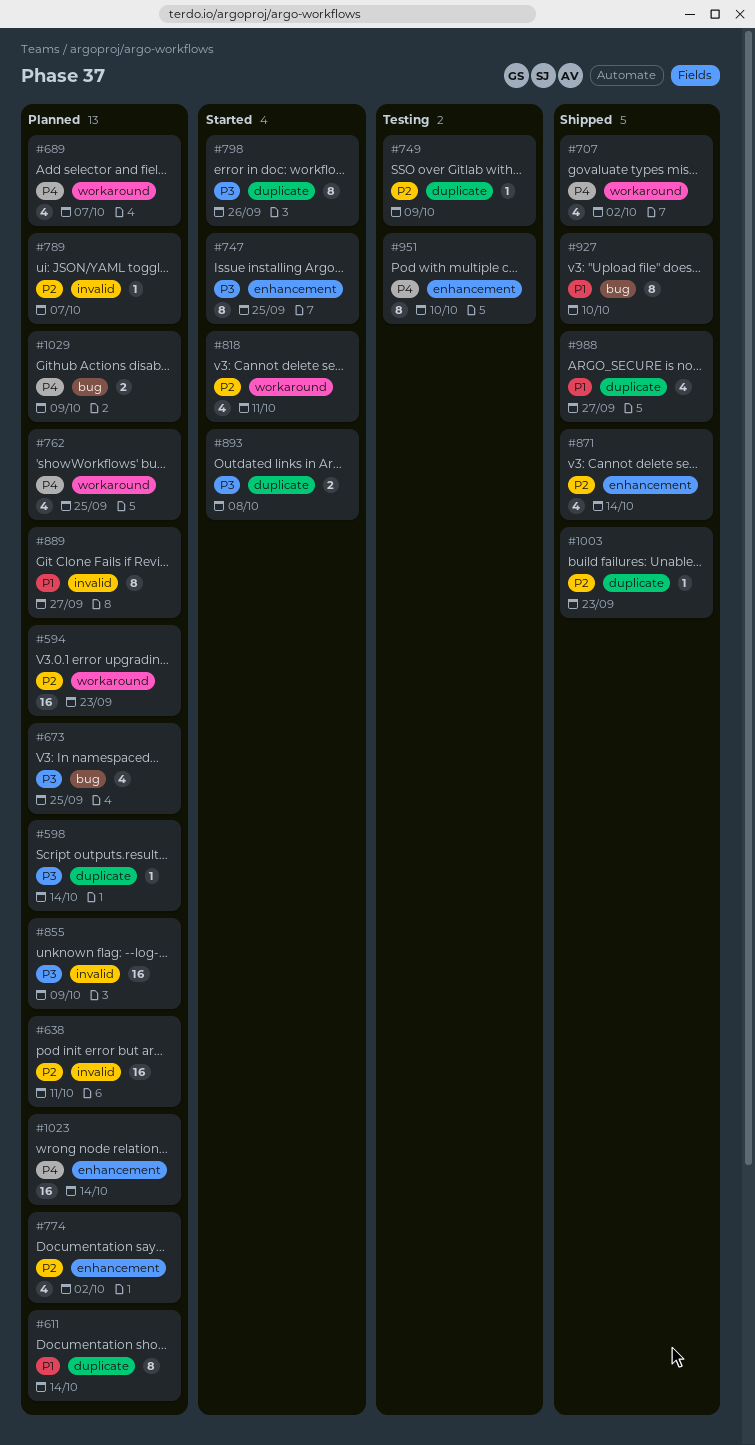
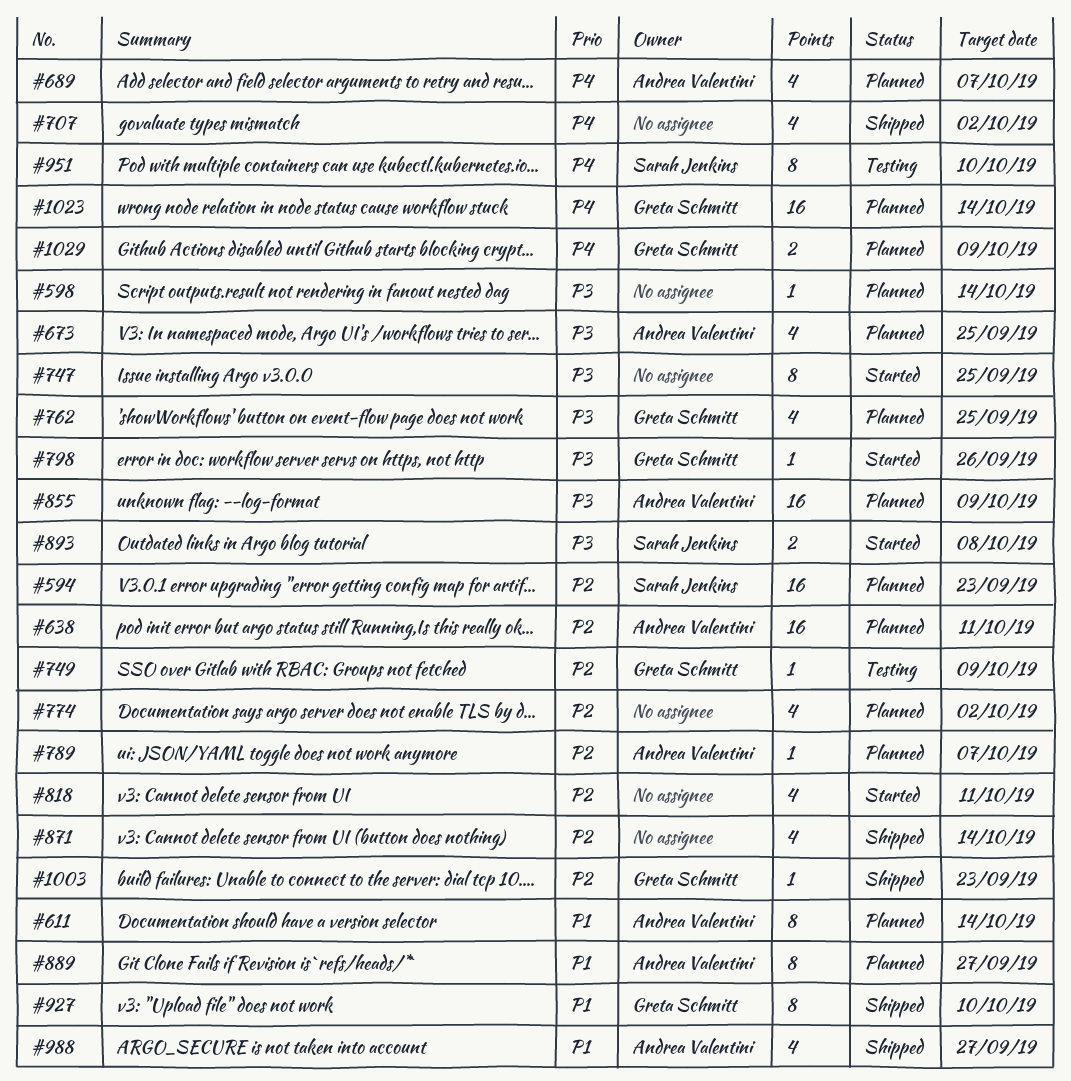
#762, priority: P4 -> P3
#798, estimate: 8 -> 1

